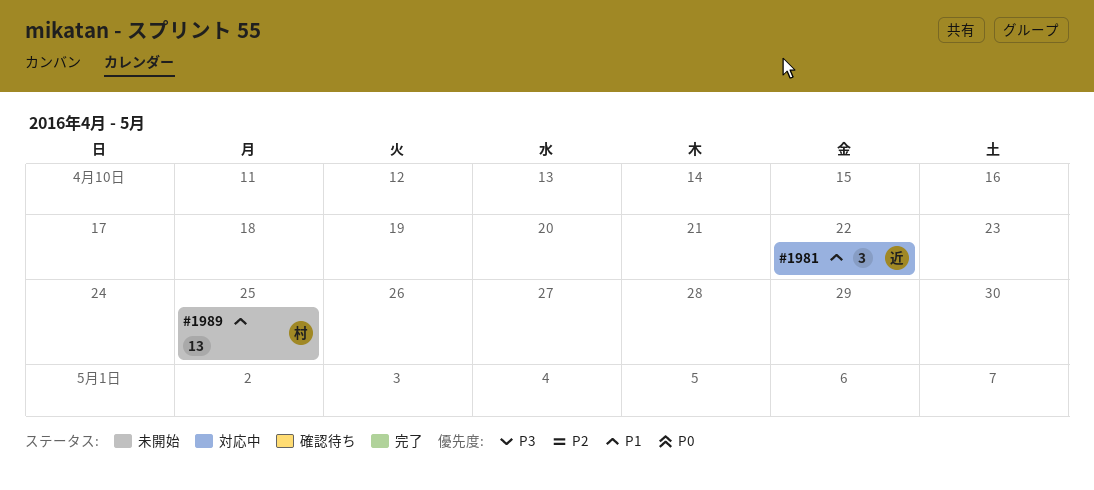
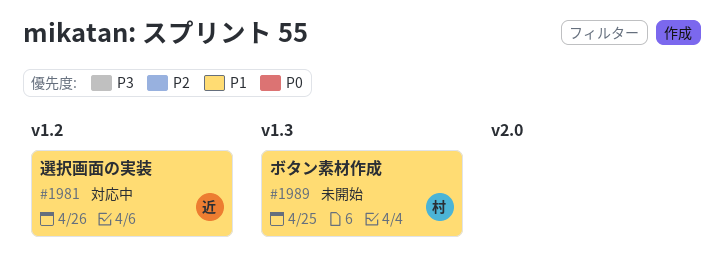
#1981, due: Apr 22 -> Apr 26

